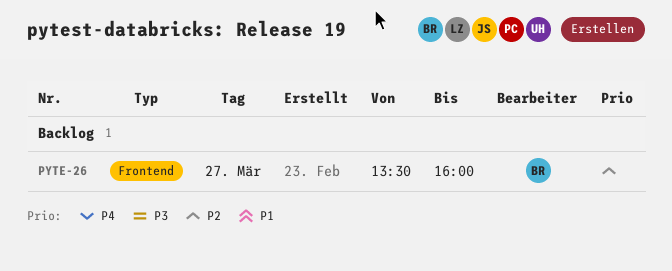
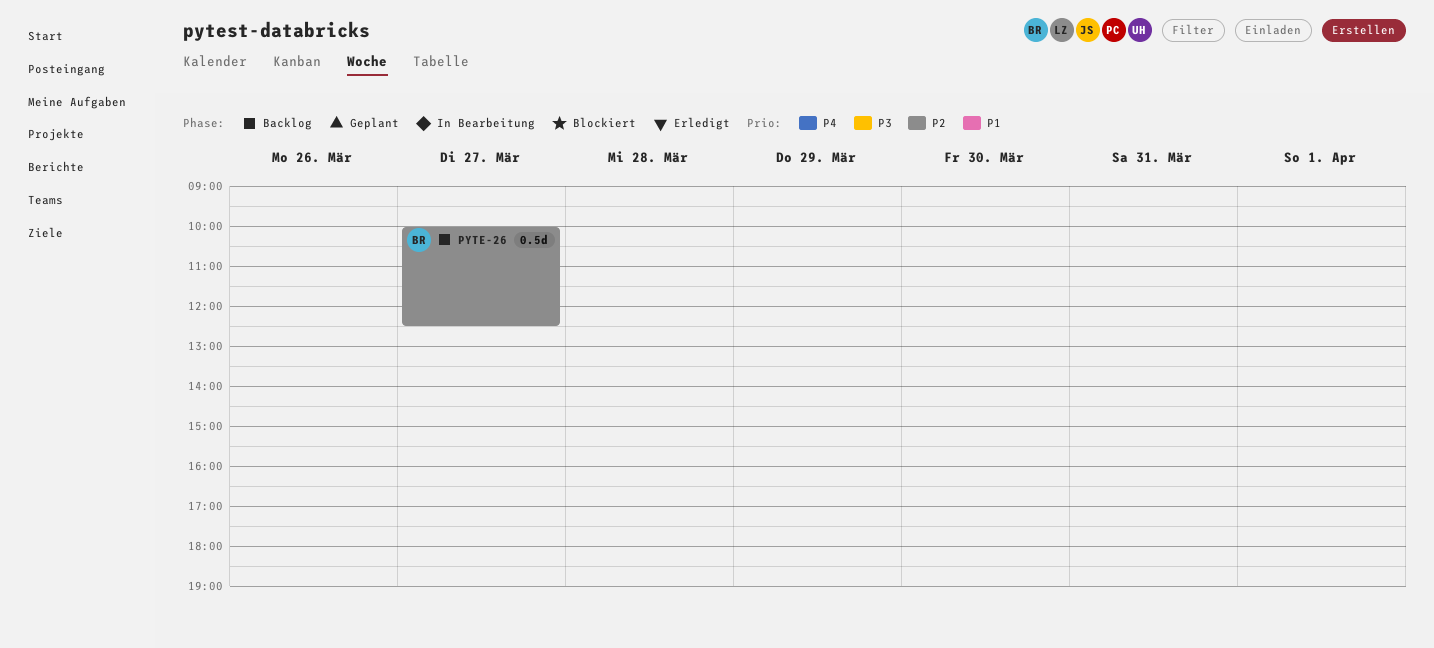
PYTE-26, begins: 13:30 -> 10:00
PYTE-26, ends: 16:00 -> 12:30

